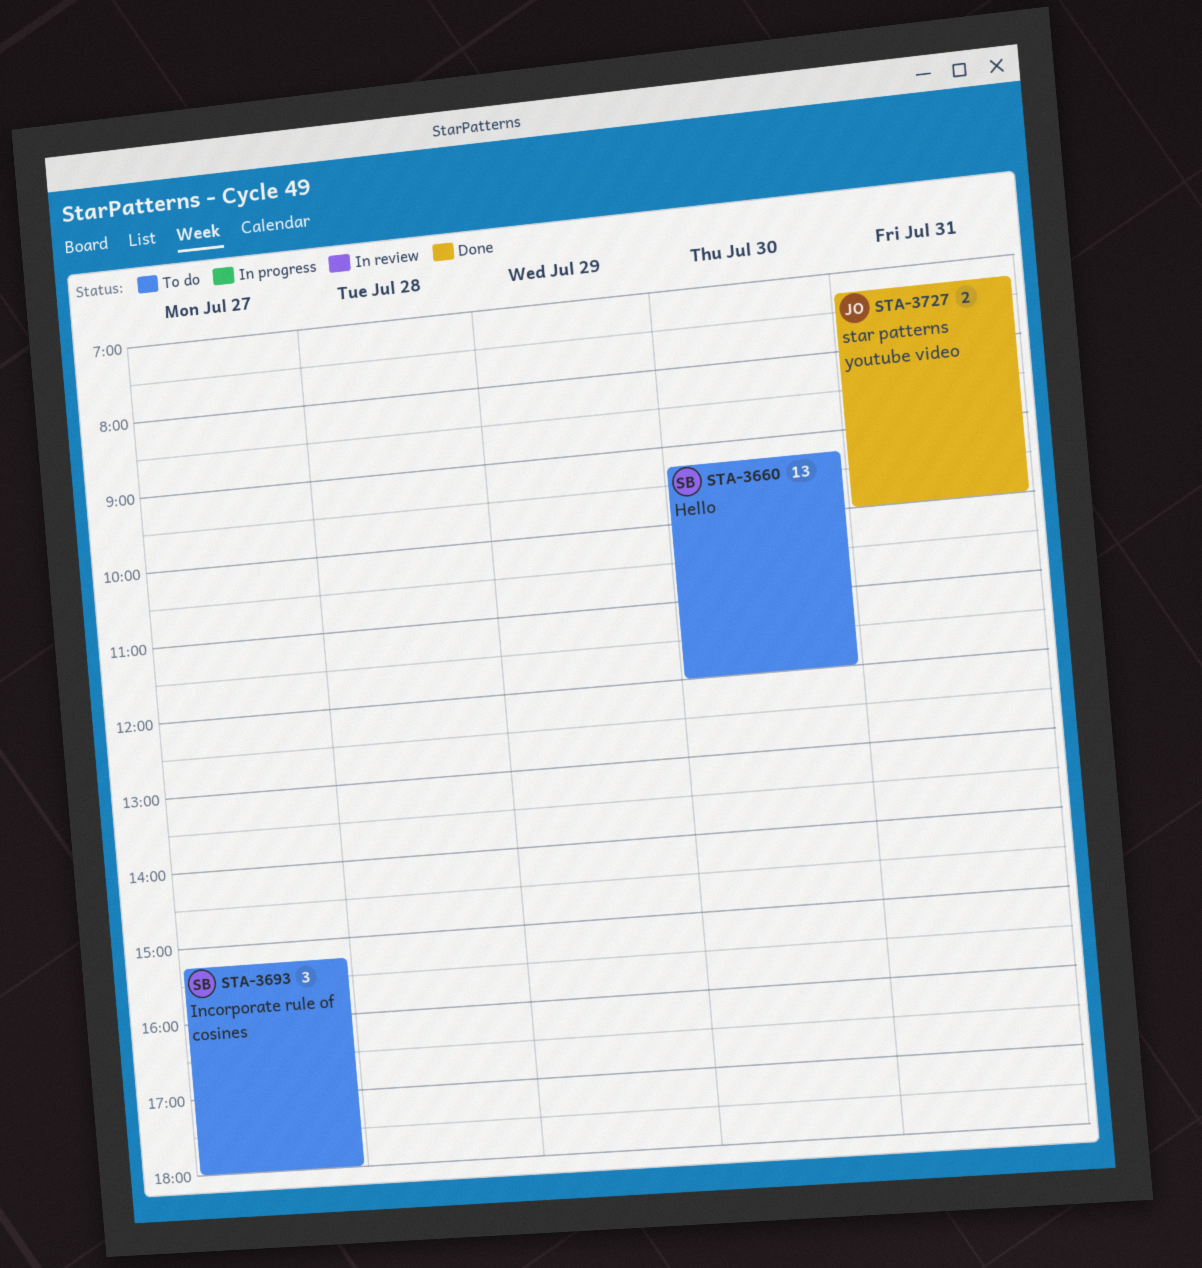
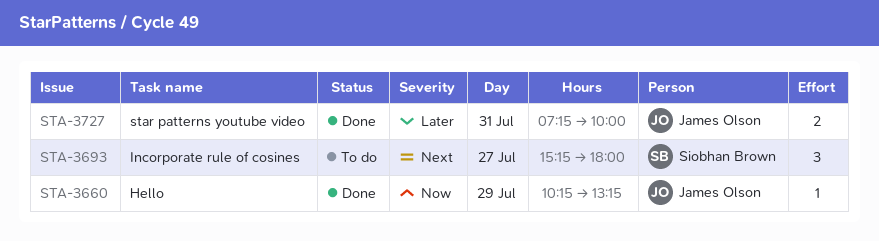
STA-3660, status: To do -> Done
STA-3660, owner: Siobhan Brown -> James Olson
STA-3660, estimate: 13 -> 1
STA-3660, day: Jul 30 -> Jul 29
STA-3660, begins: 09:15 -> 10:15
STA-3660, ends: 12:00 -> 13:15

